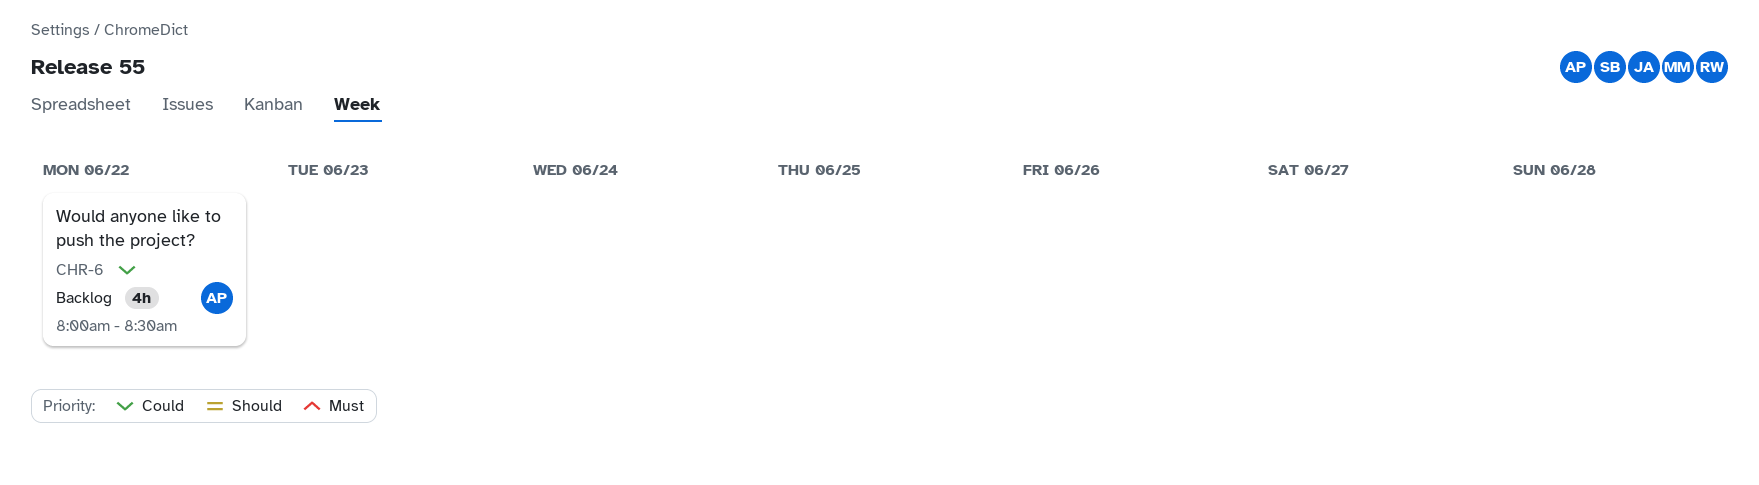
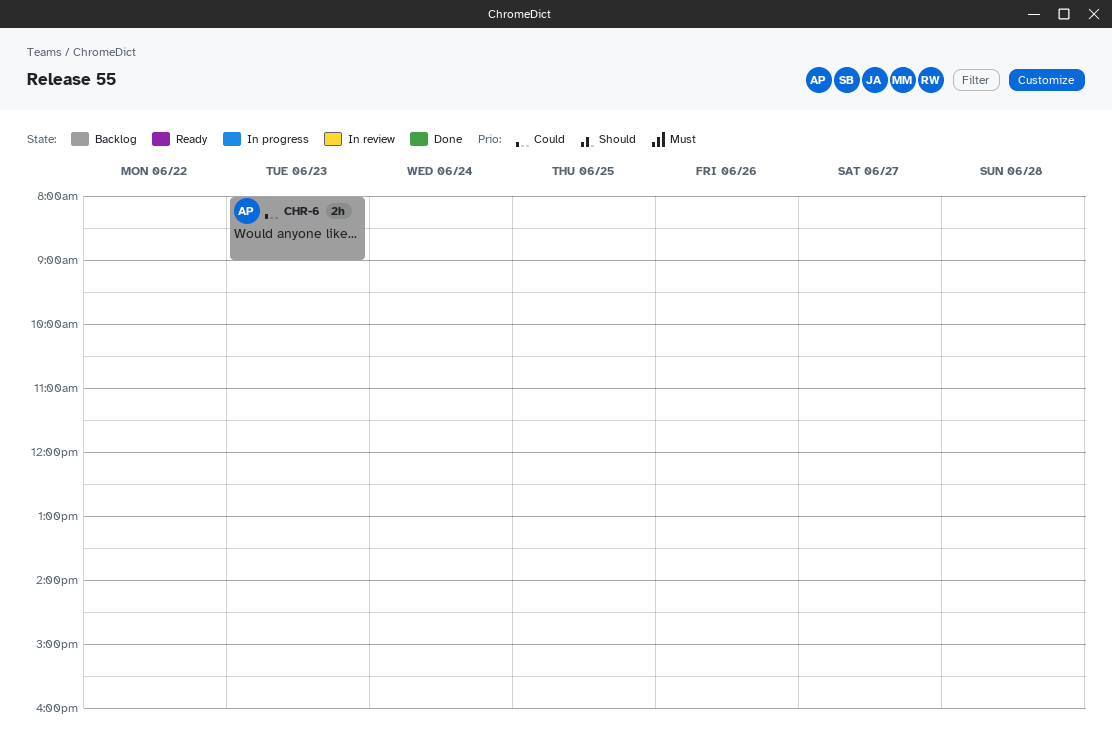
CHR-6, estimate: 4h -> 2h
CHR-6, day: Jun 22 -> Jun 23
CHR-6, ends: 08:30 -> 09:00

